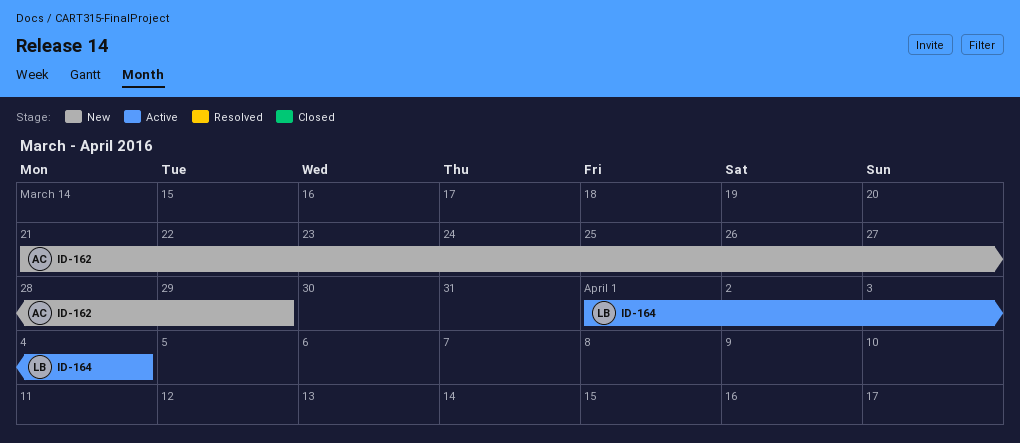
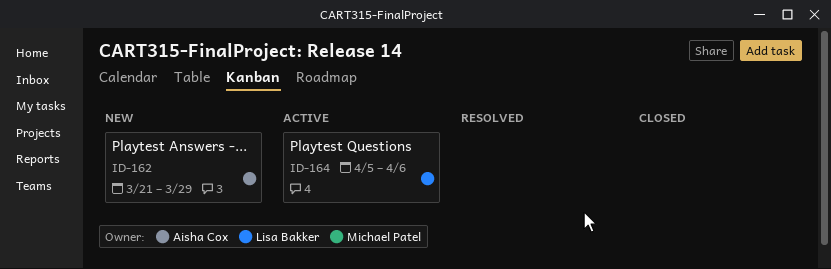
ID-164, start: Apr 1 -> Apr 5
ID-164, due: Apr 4 -> Apr 6

